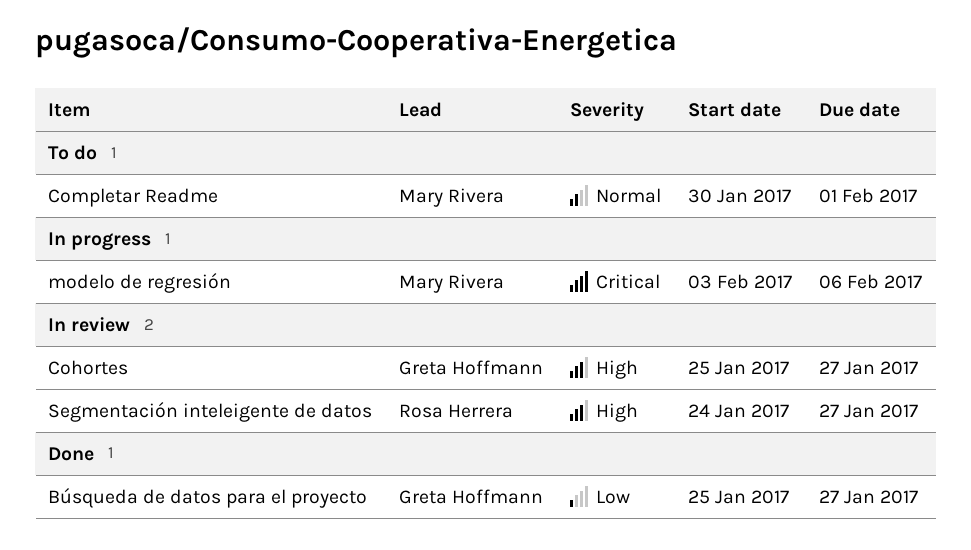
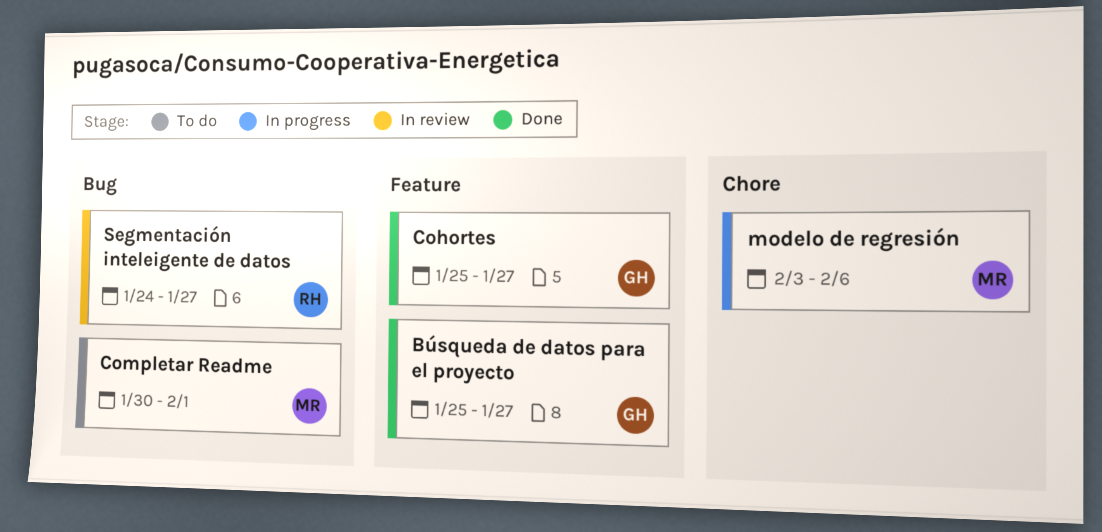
Cohortes, status: In review -> Done

